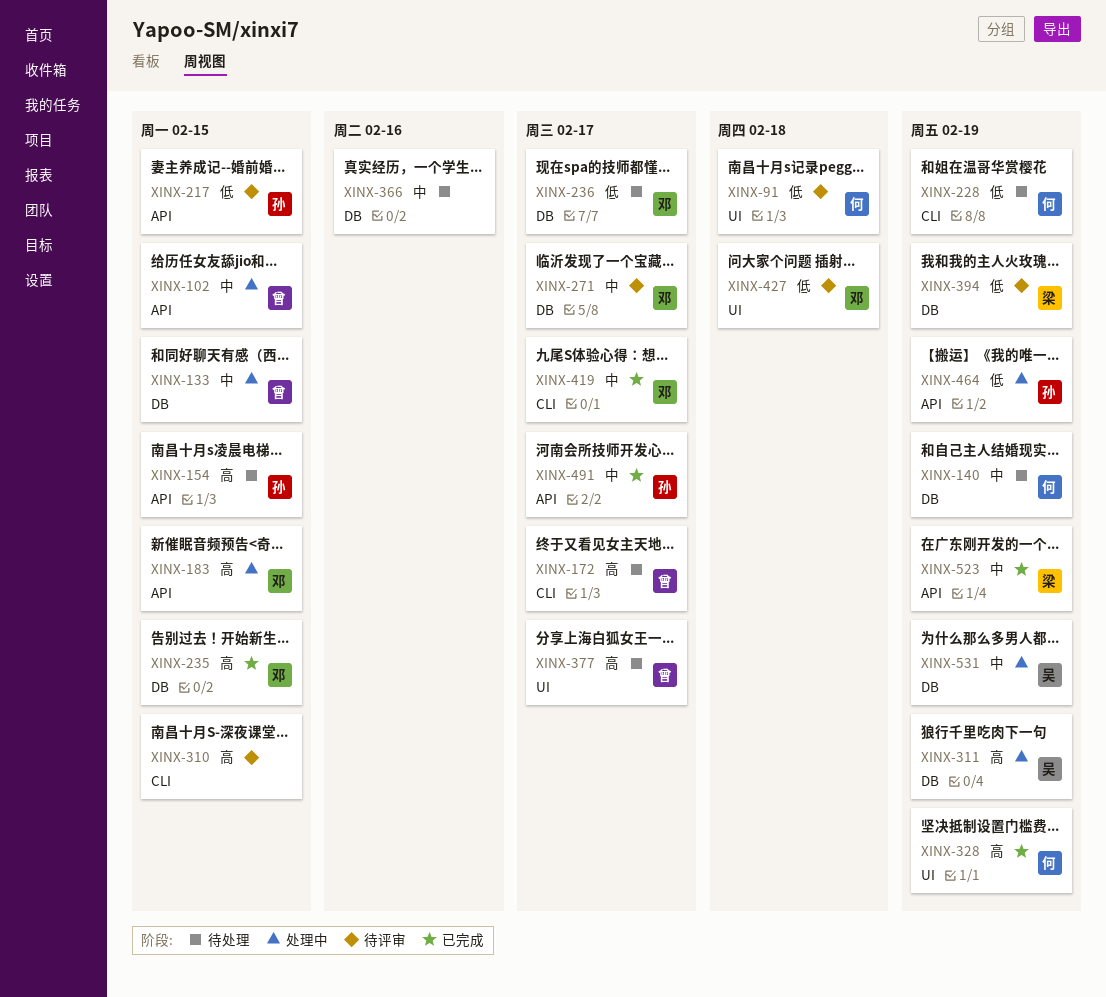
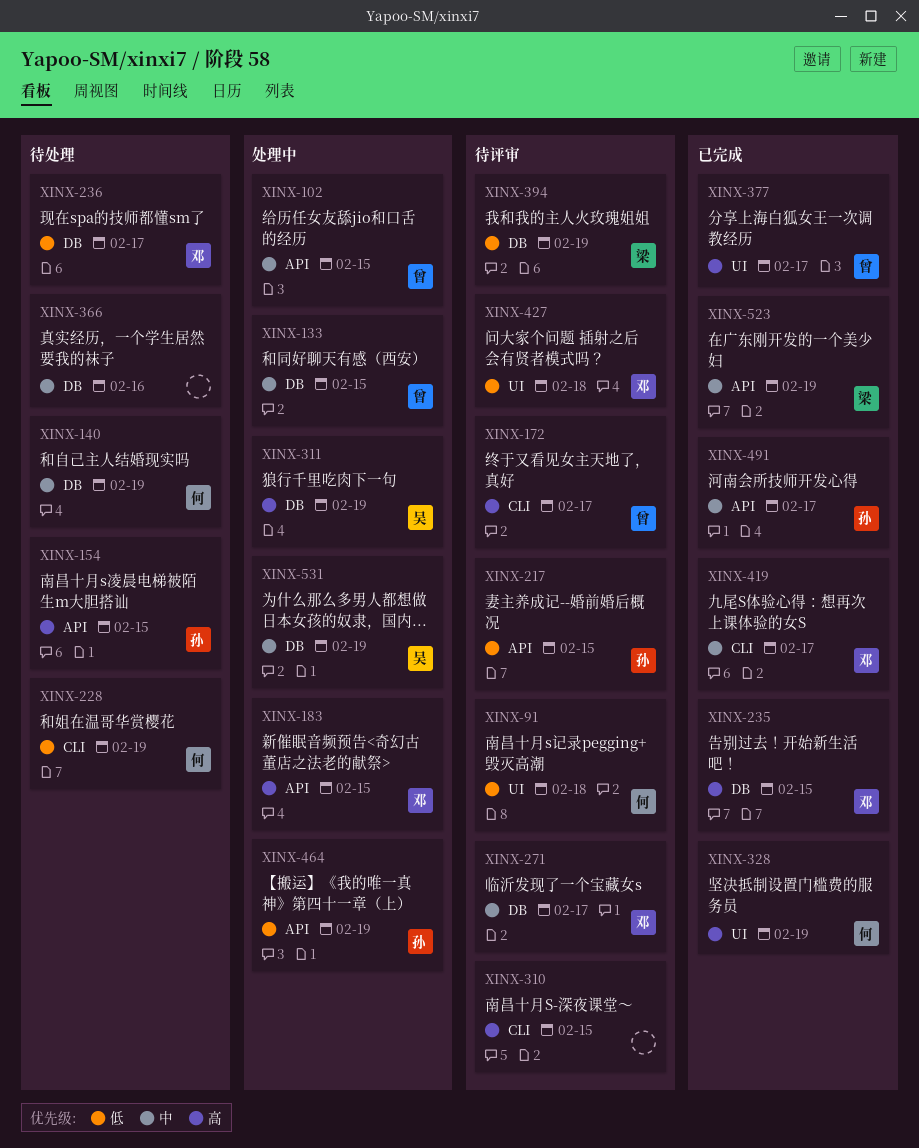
XINX-172, status: 待处理 -> 待评审
XINX-377, status: 待处理 -> 已完成

